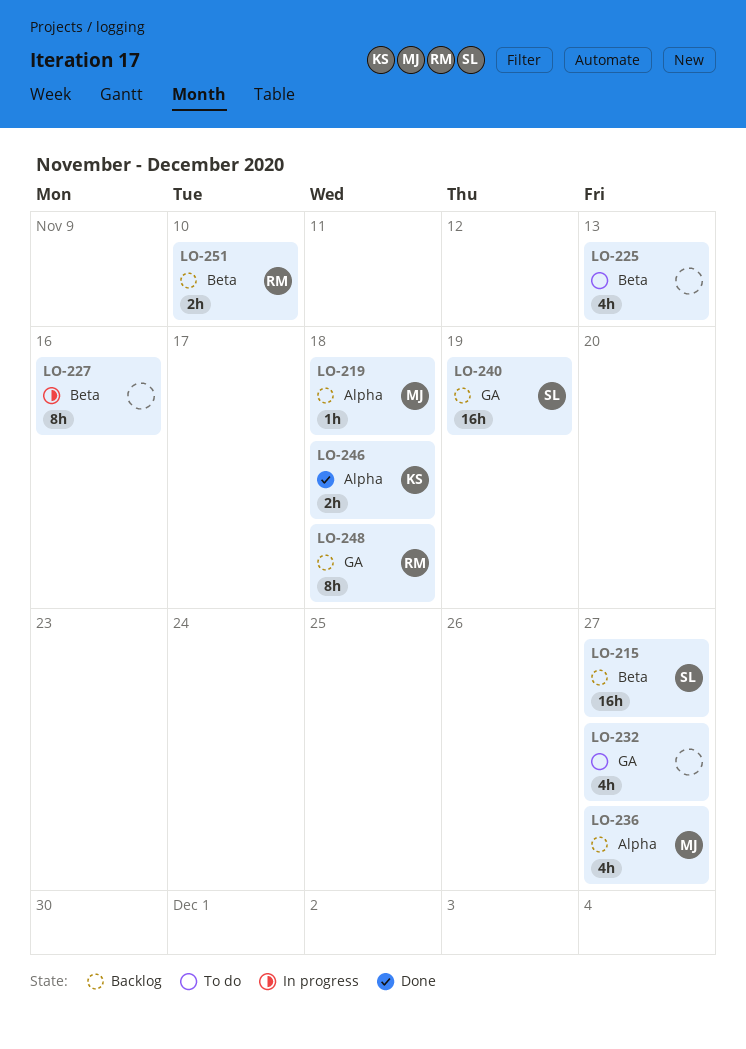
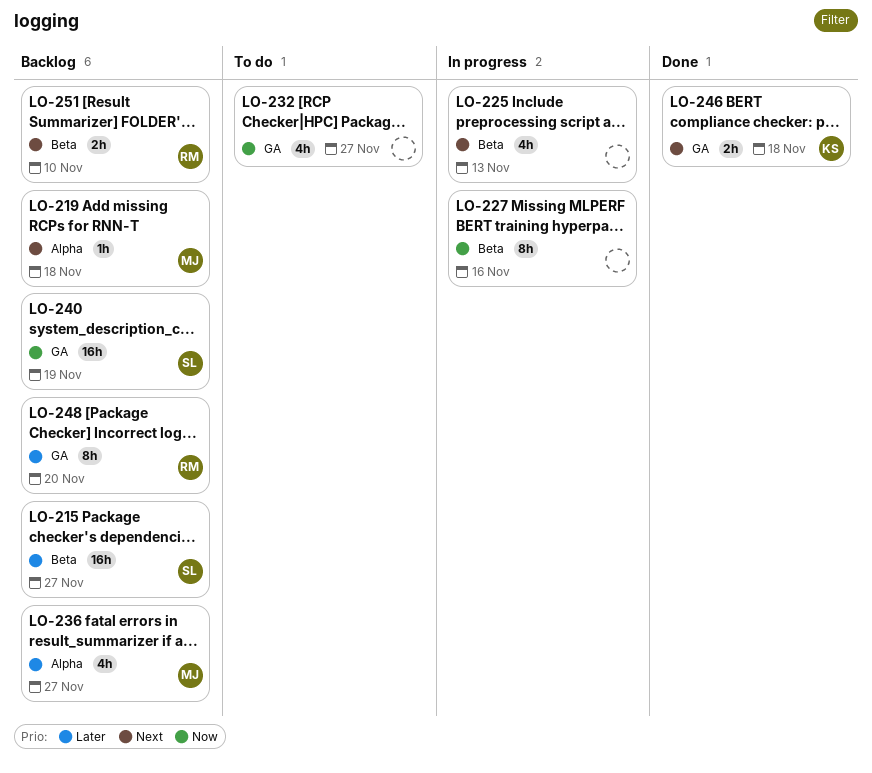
LO-225, status: To do -> In progress
LO-246, label: Alpha -> GA
LO-248, due: Nov 18 -> Nov 20

